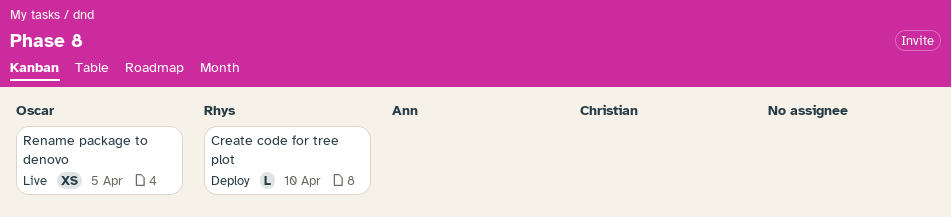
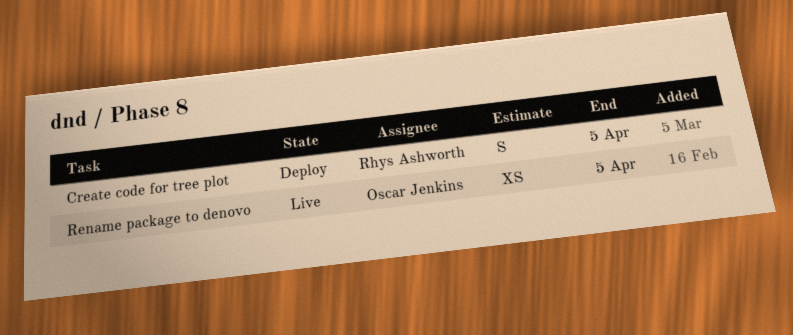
Create code for tree plot, estimate: L -> S
Create code for tree plot, due: Apr 10 -> Apr 5

